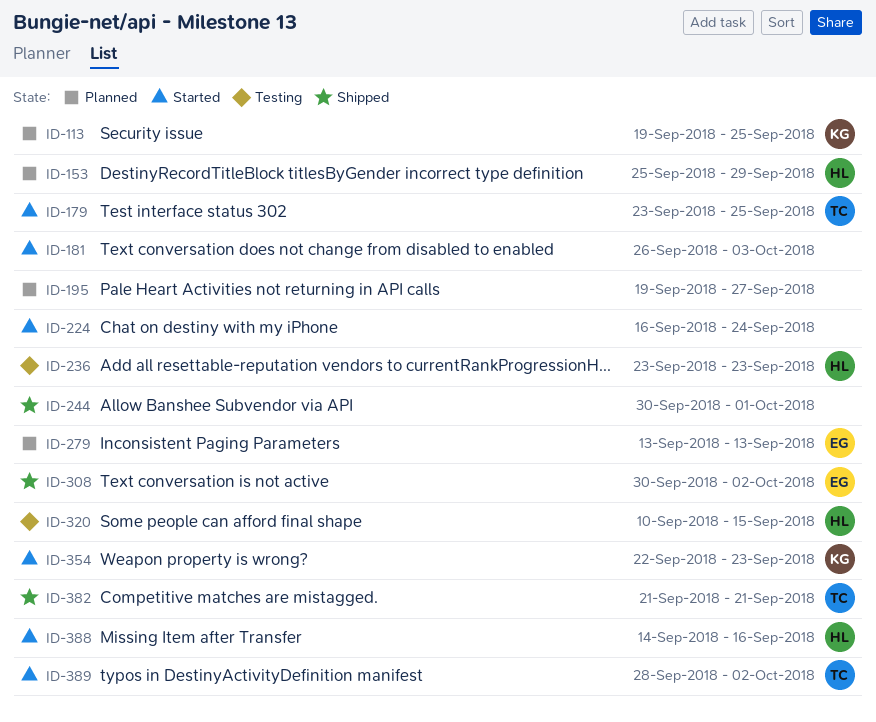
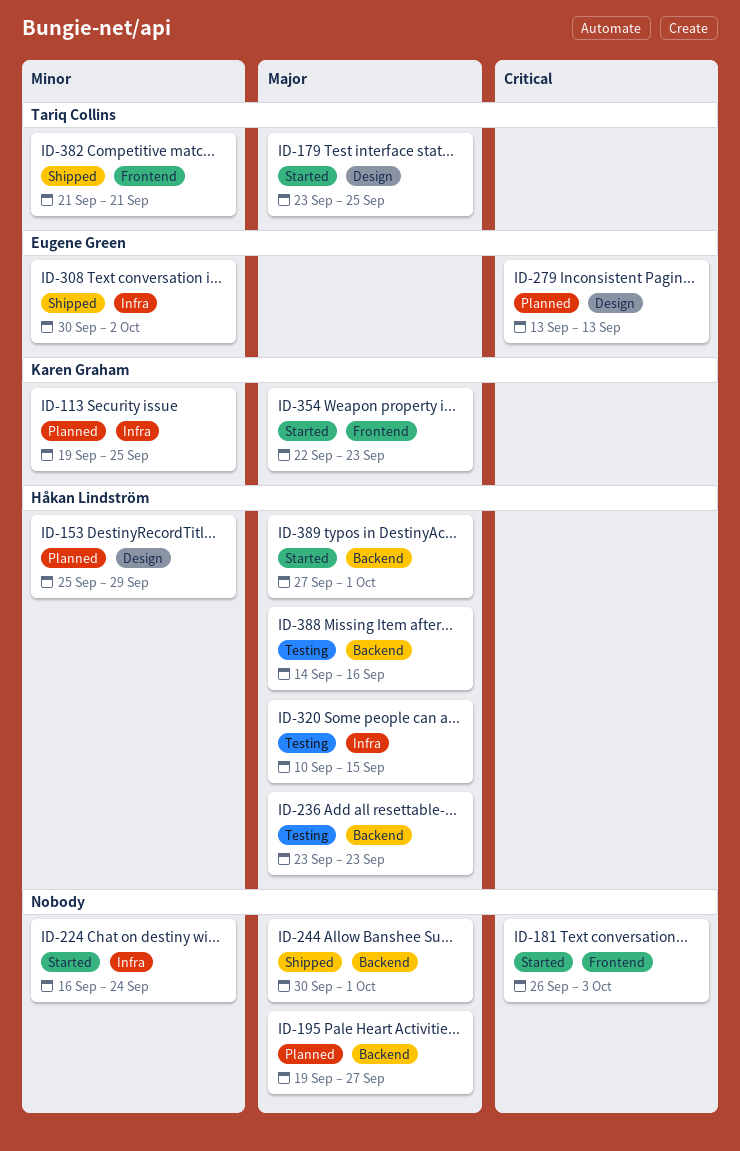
ID-388, status: Started -> Testing
ID-389, owner: Tariq Collins -> Håkan Lindström
ID-389, start: Sep 28 -> Sep 27
ID-389, due: Oct 2 -> Oct 1

